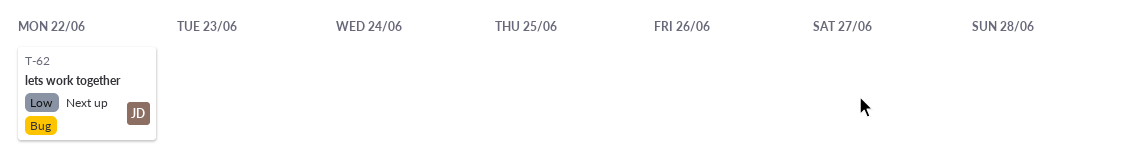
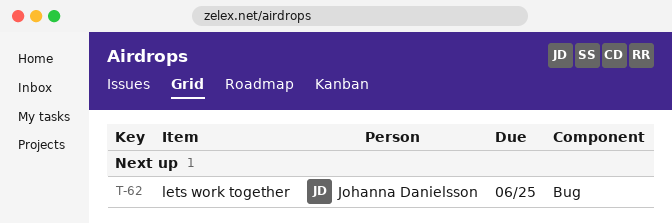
T-62, due: Jun 22 -> Jun 25

